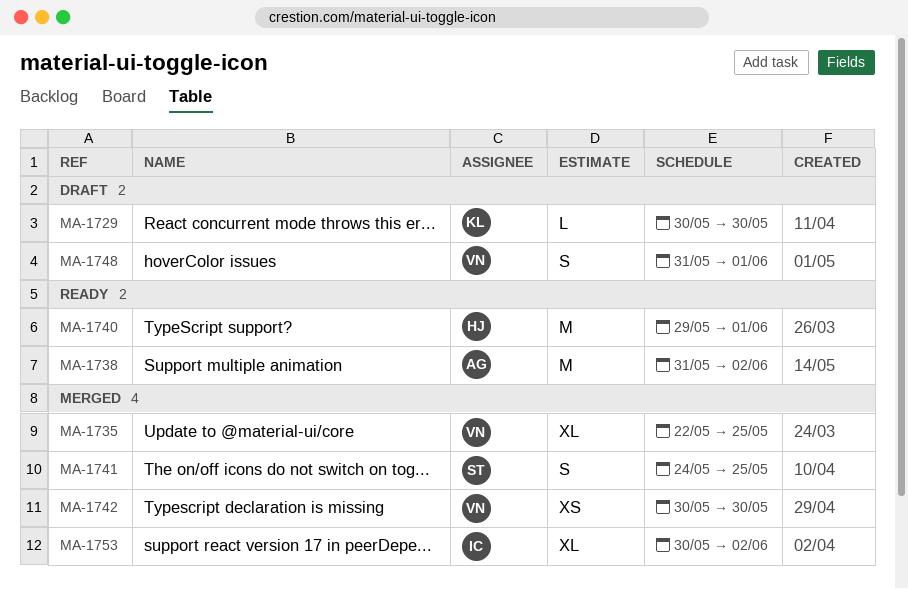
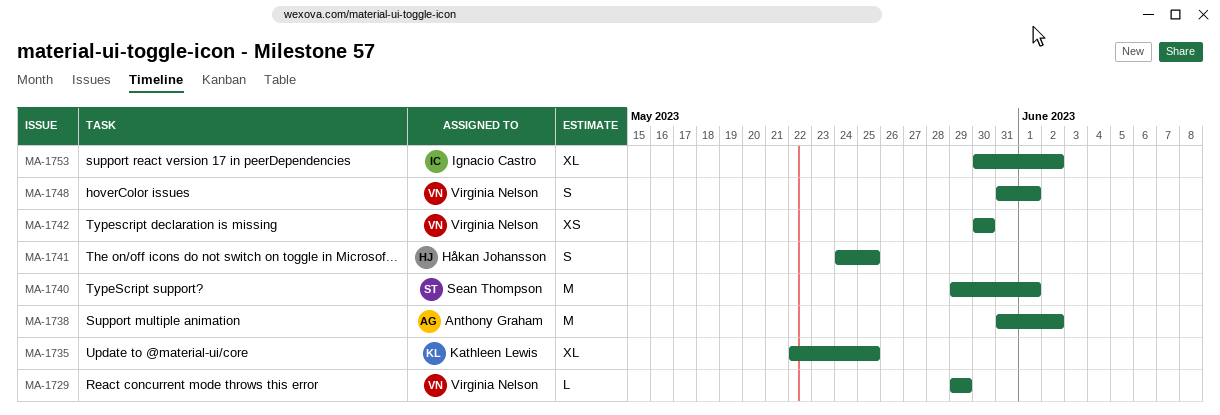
MA-1729, owner: Kathleen Lewis -> Virginia Nelson
MA-1729, start: May 30 -> May 29
MA-1729, due: May 30 -> May 29
MA-1735, owner: Virginia Nelson -> Kathleen Lewis
MA-1740, owner: Håkan Johansson -> Sean Thompson
MA-1741, owner: Sean Thompson -> Håkan Johansson

